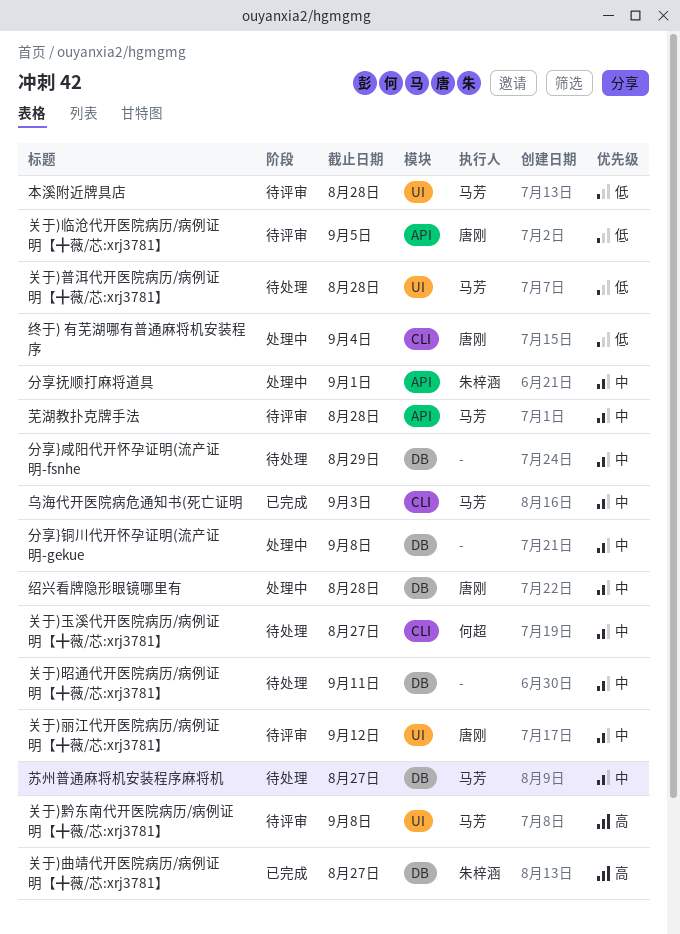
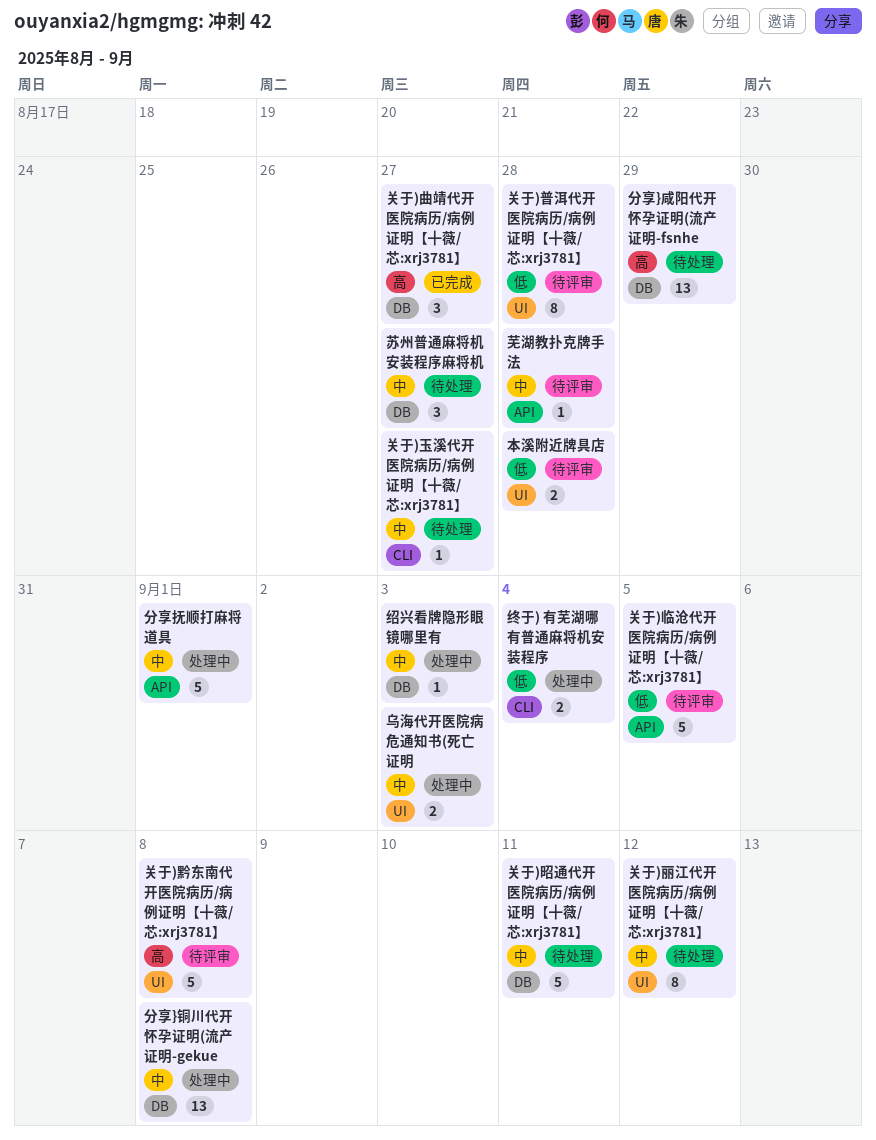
乌海代开医院病危通知书(死亡证明, status: 已完成 -> 处理中
乌海代开医院病危通知书(死亡证明, label: CLI -> UI
关于)丽江代开医院病历/病例证明【╋薇/芯:xrj3781】, status: 待评审 -> 待处理
关于)普洱代开医院病历/病例证明【╋薇/芯:xrj3781】, status: 待处理 -> 待评审
分享}咸阳代开怀孕证明(流产证明-fsnhe, priority: 中 -> 高
绍兴看牌隐形眼镜哪里有, due: Aug 28 -> Sep 3

